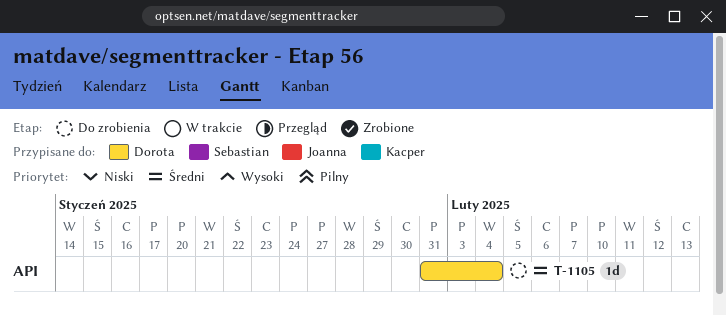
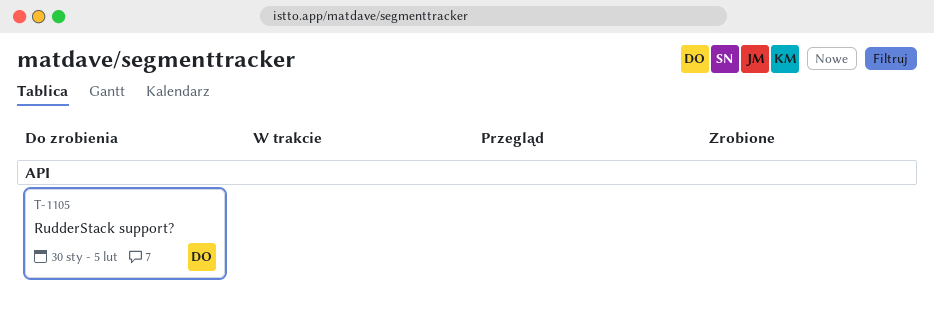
T-1105, start: Jan 31 -> Jan 30
T-1105, due: Feb 4 -> Feb 5

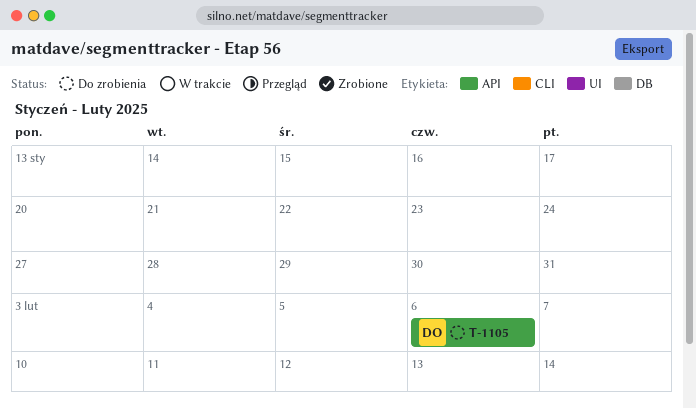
T-1105, start: Jan 30 -> Feb 6
T-1105, due: Feb 5 -> Feb 6

